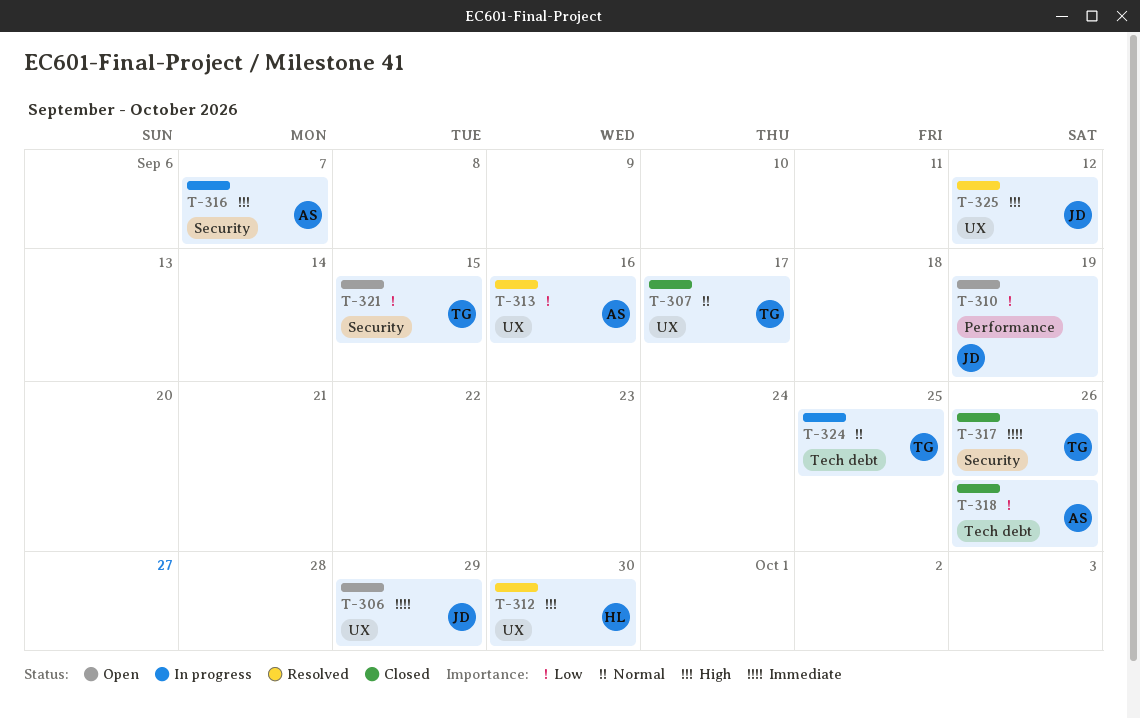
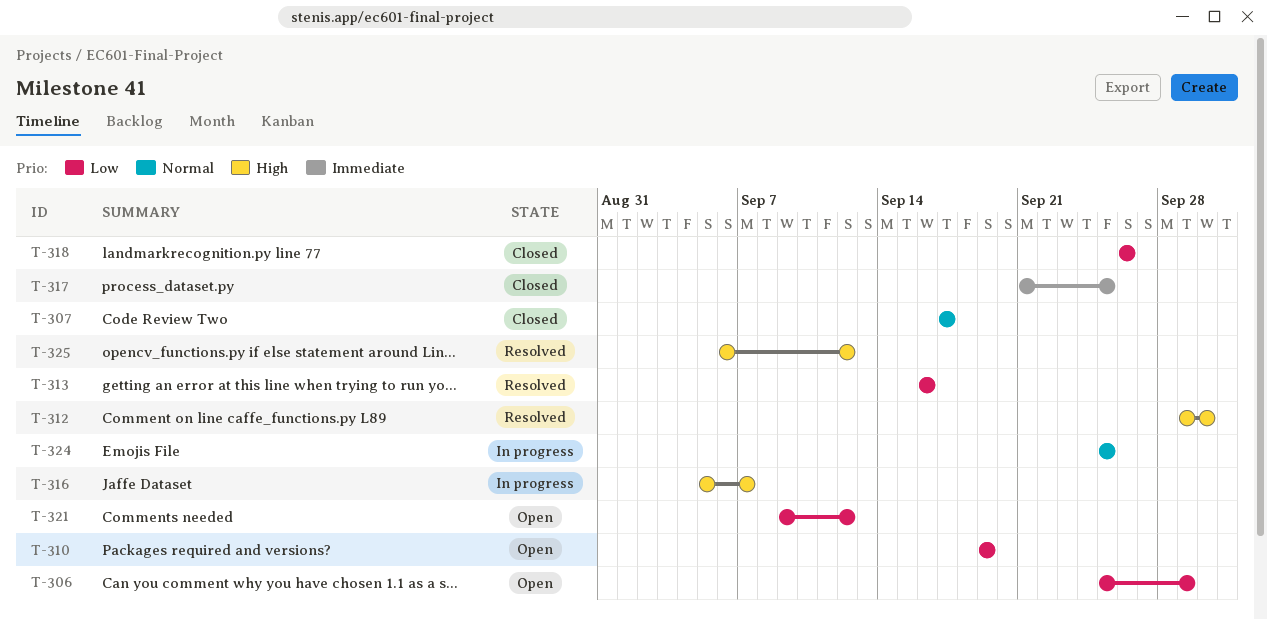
T-306, priority: Immediate -> Low
T-317, due: Sep 26 -> Sep 25
T-321, due: Sep 15 -> Sep 12

